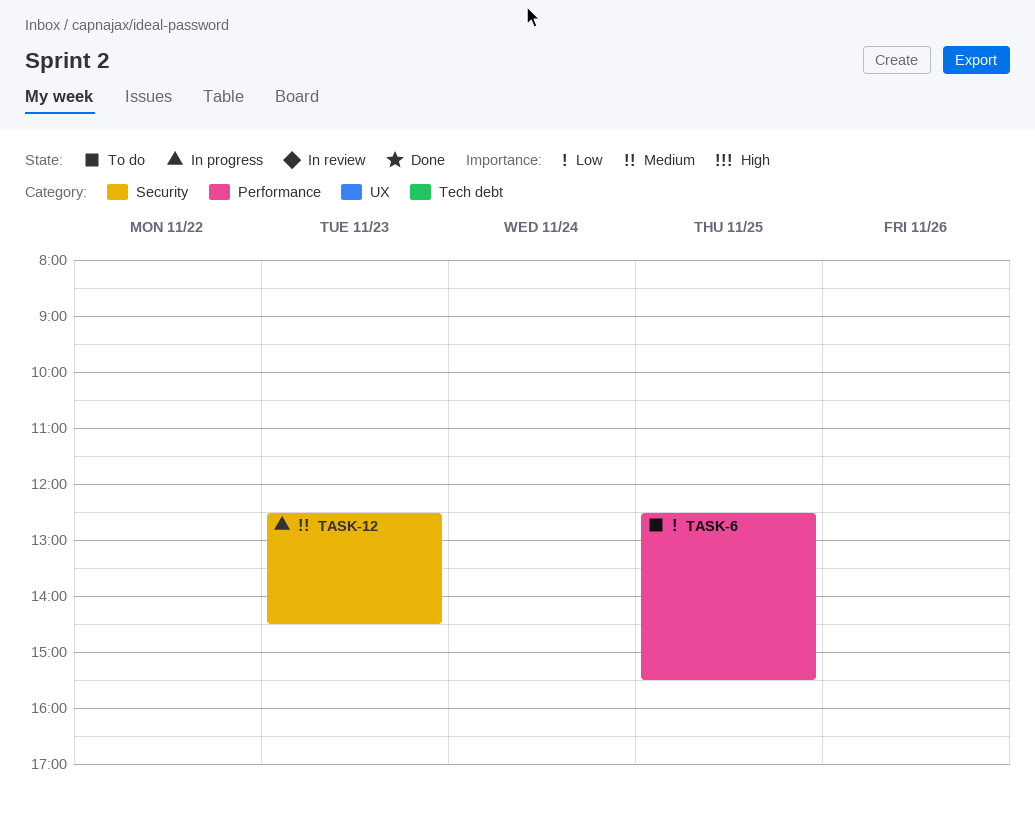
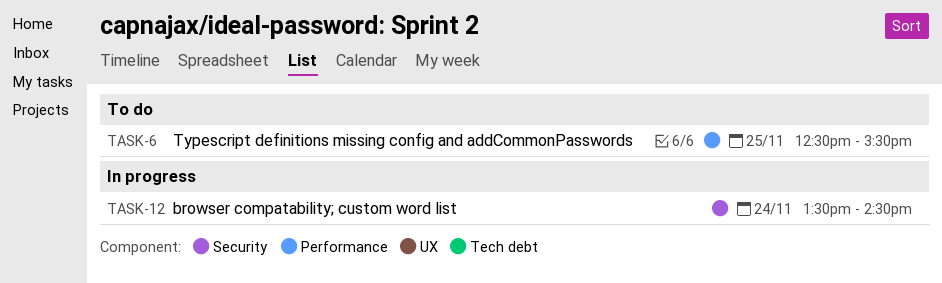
TASK-12, day: Nov 23 -> Nov 24
TASK-12, begins: 12:30 -> 13:30

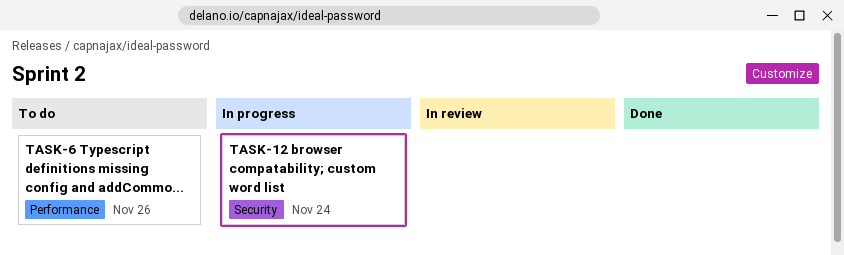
TASK-6, day: Nov 25 -> Nov 26

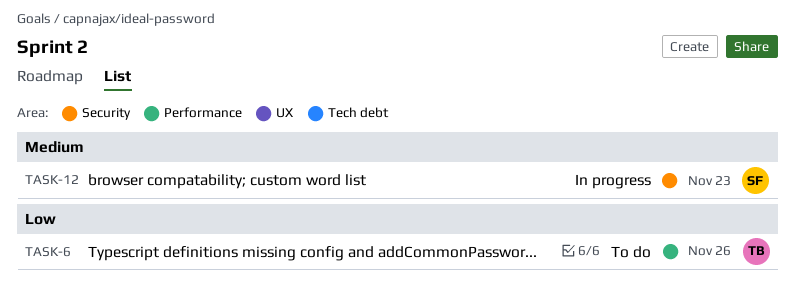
TASK-12, day: Nov 24 -> Nov 23

